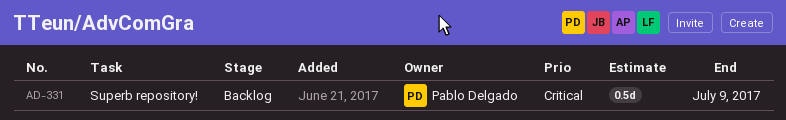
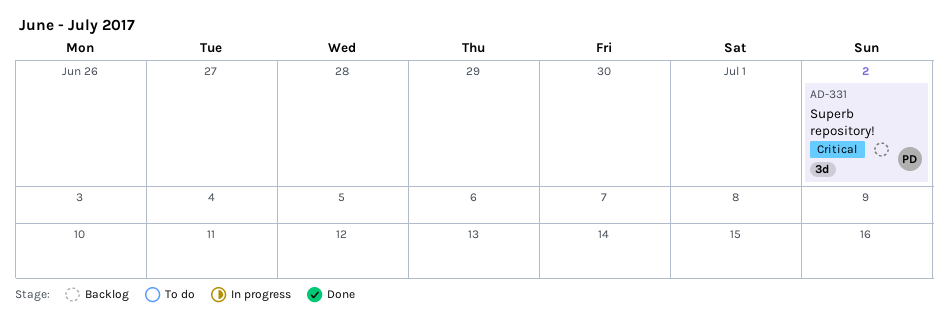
AD-331, estimate: 0.5d -> 3d
AD-331, due: Jul 9 -> Jul 2

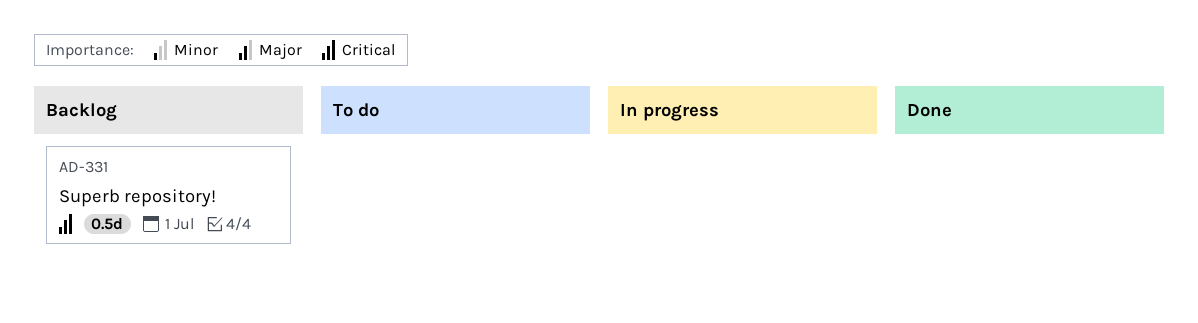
AD-331, estimate: 3d -> 0.5d
AD-331, due: Jul 2 -> Jul 1

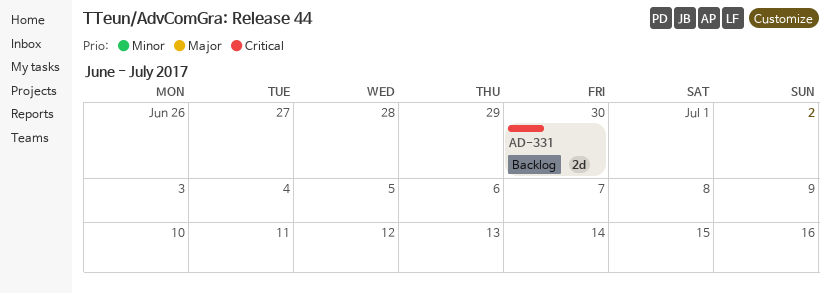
AD-331, estimate: 0.5d -> 2d
AD-331, due: Jul 1 -> Jun 30

